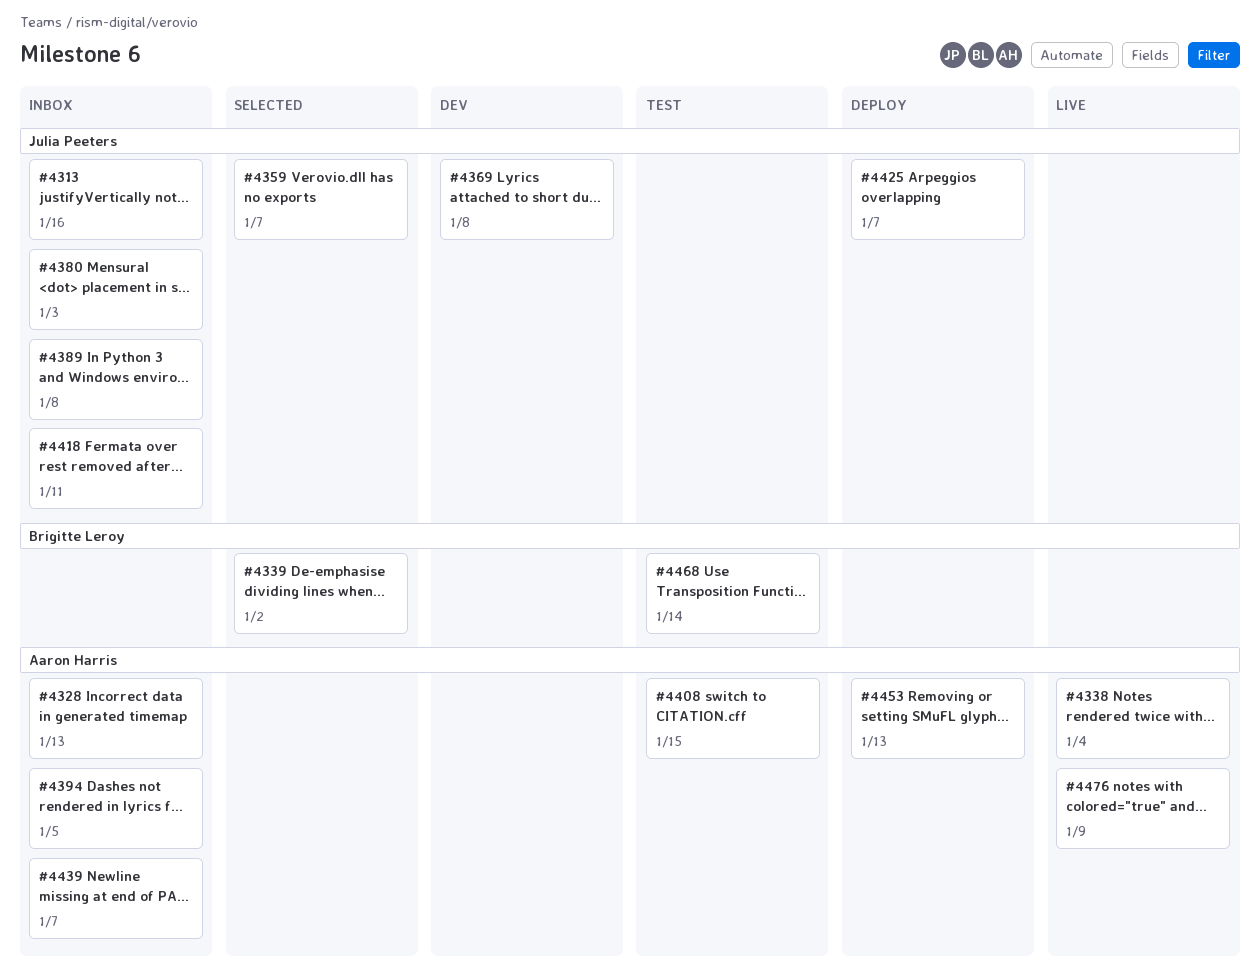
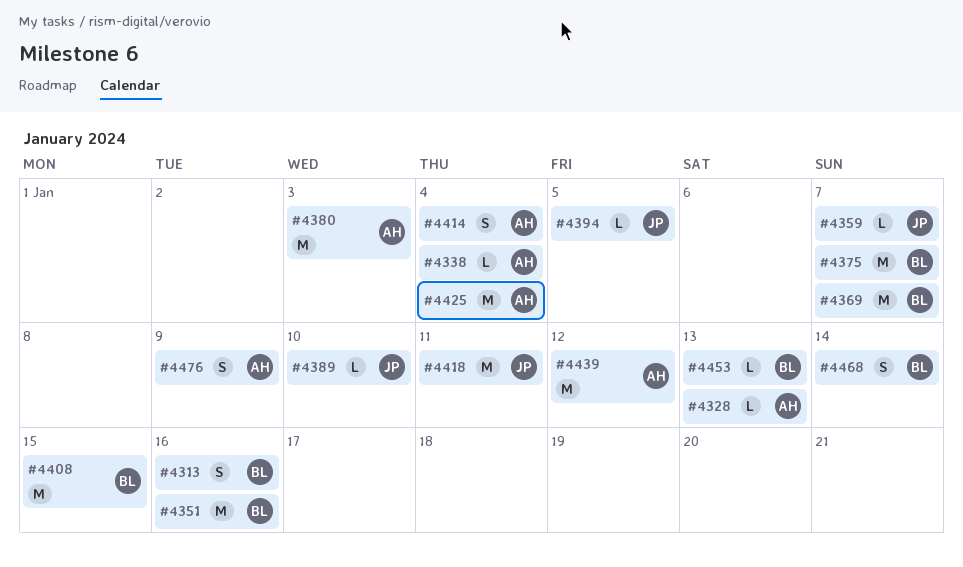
#4313, owner: Julia Peeters -> Brigitte Leroy
#4339: present -> none
#4351: none -> present
#4369, owner: Julia Peeters -> Brigitte Leroy
#4369, due: Jan 8 -> Jan 7
#4375: none -> present
#4380, owner: Julia Peeters -> Aaron Harris
#4389, due: Jan 8 -> Jan 10
#4394, owner: Aaron Harris -> Julia Peeters
#4408, owner: Aaron Harris -> Brigitte Leroy
#4414: none -> present
#4425, owner: Julia Peeters -> Aaron Harris
#4425, due: Jan 7 -> Jan 4
#4439, due: Jan 7 -> Jan 12
#4453, owner: Aaron Harris -> Brigitte Leroy

